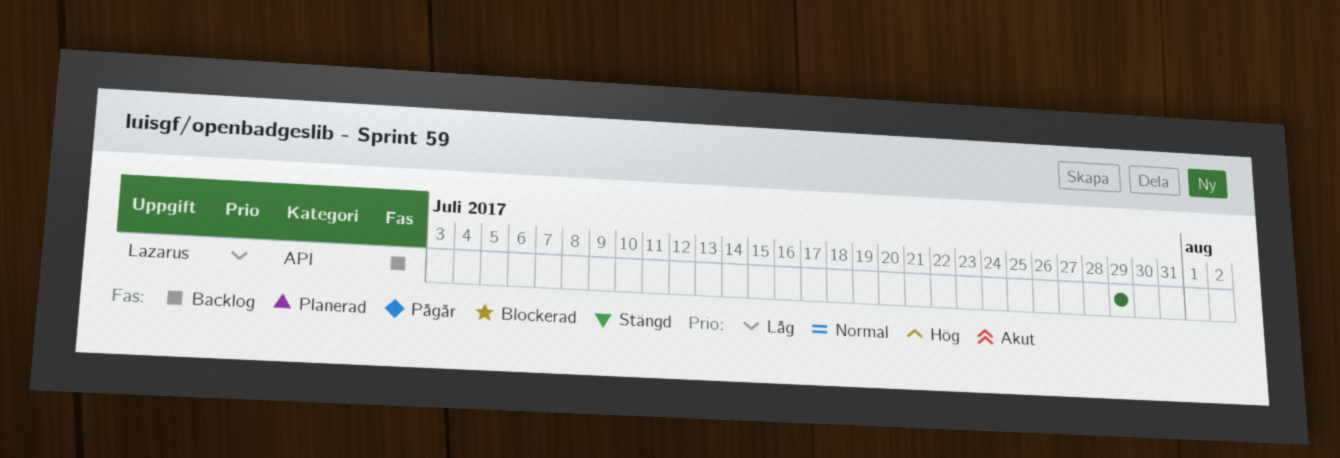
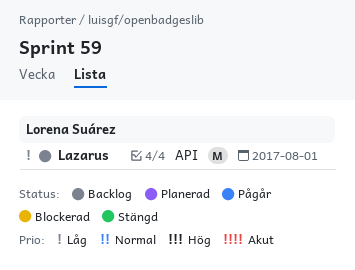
Lazarus, due: Jul 29 -> Aug 1

